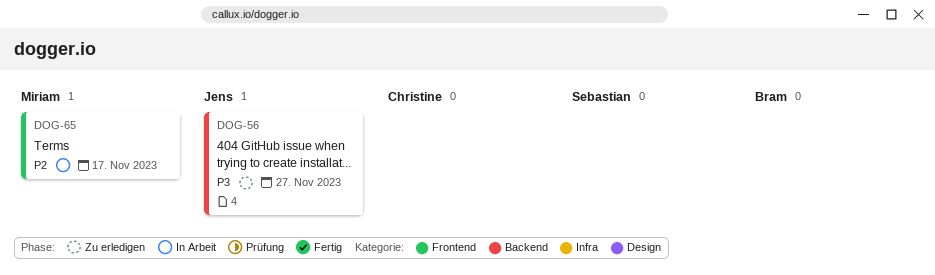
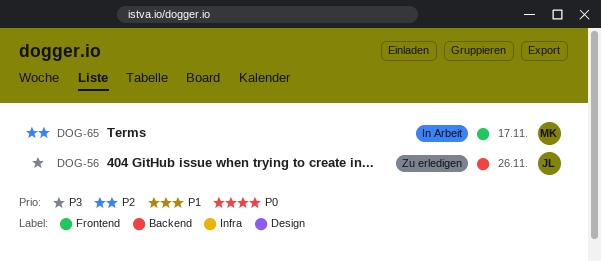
DOG-56, due: Nov 27 -> Nov 26

